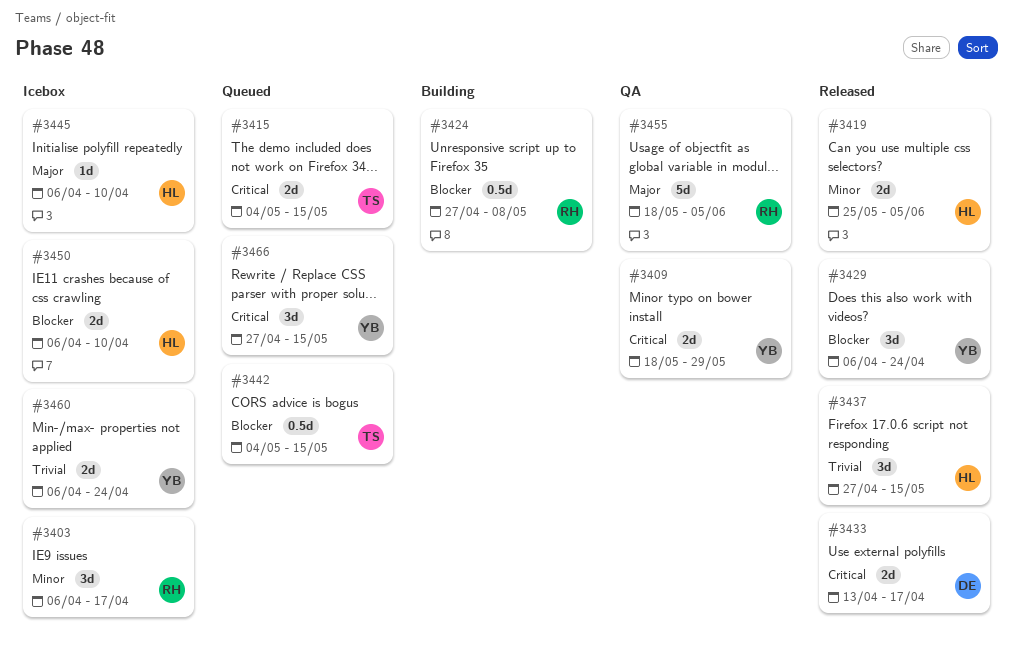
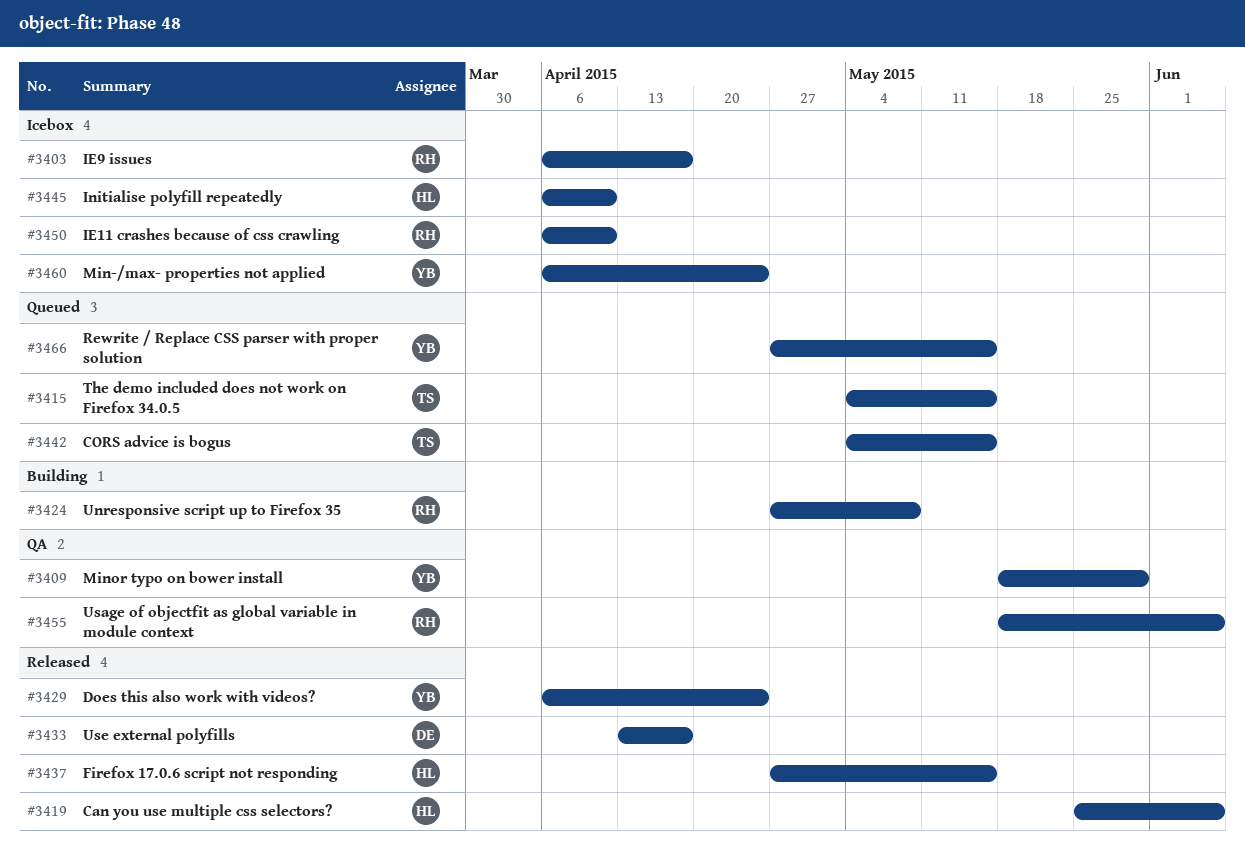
#3450, owner: HL -> RH

